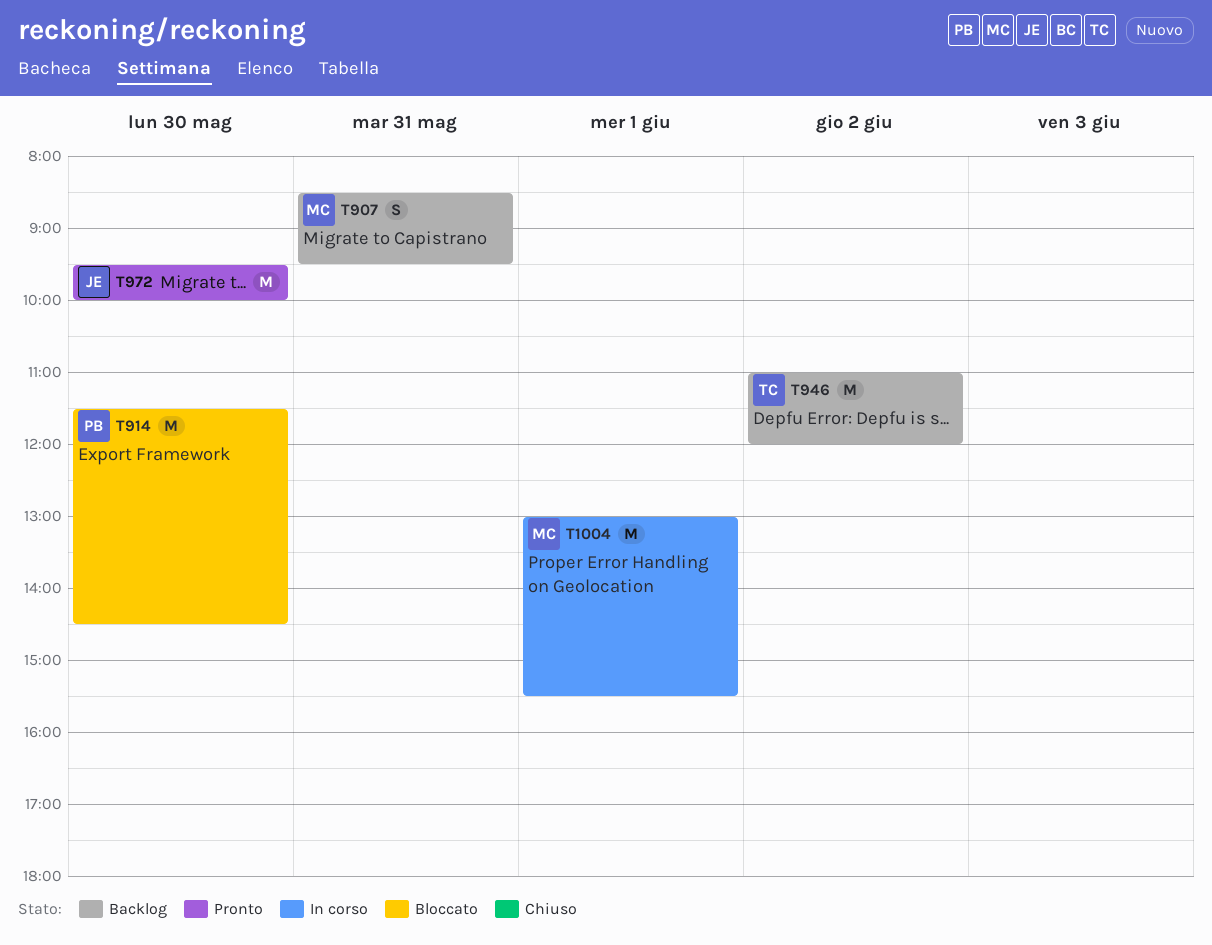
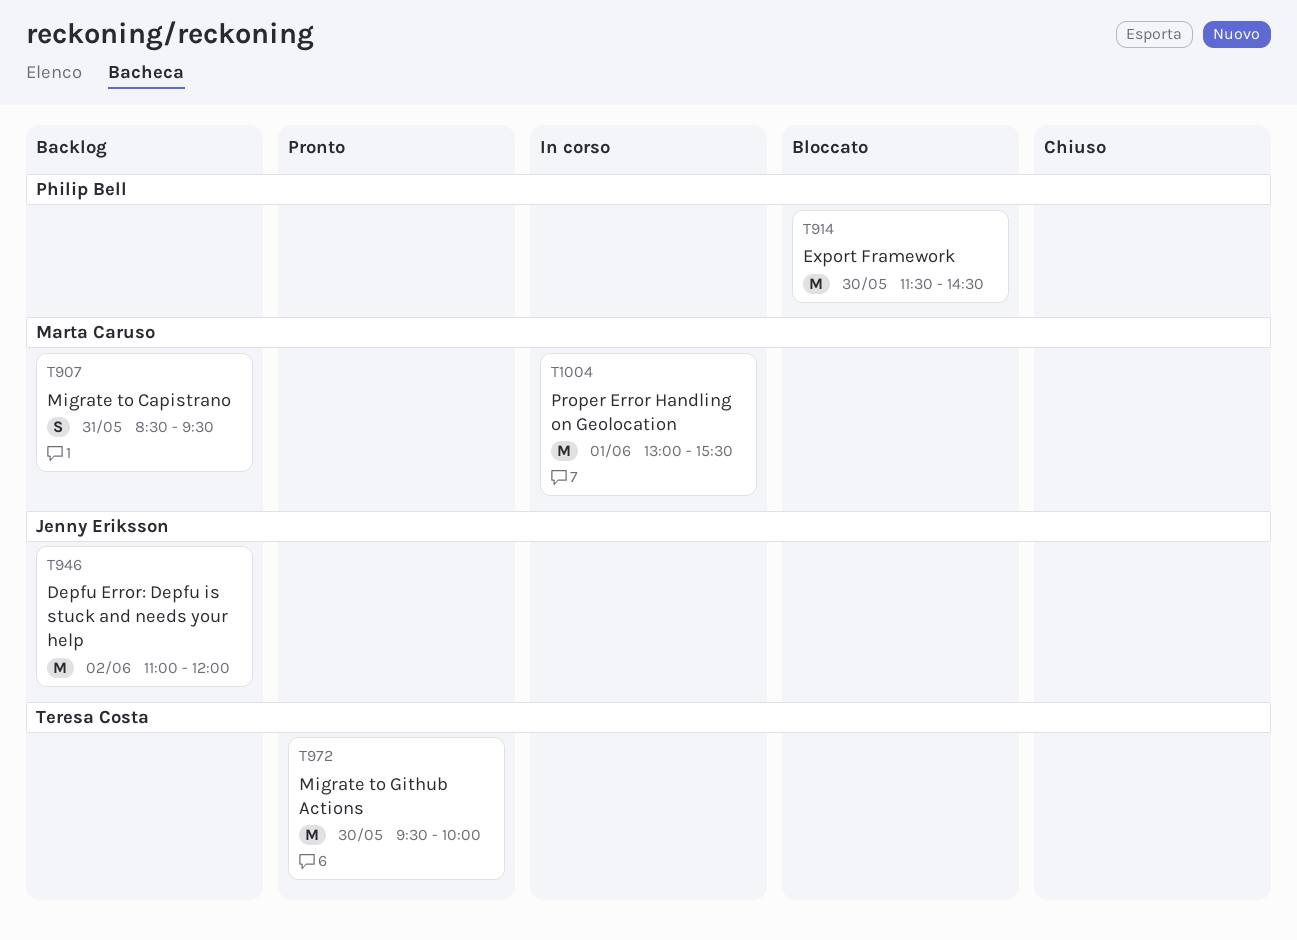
T946, owner: Teresa Costa -> Jenny Eriksson
T972, owner: Jenny Eriksson -> Teresa Costa

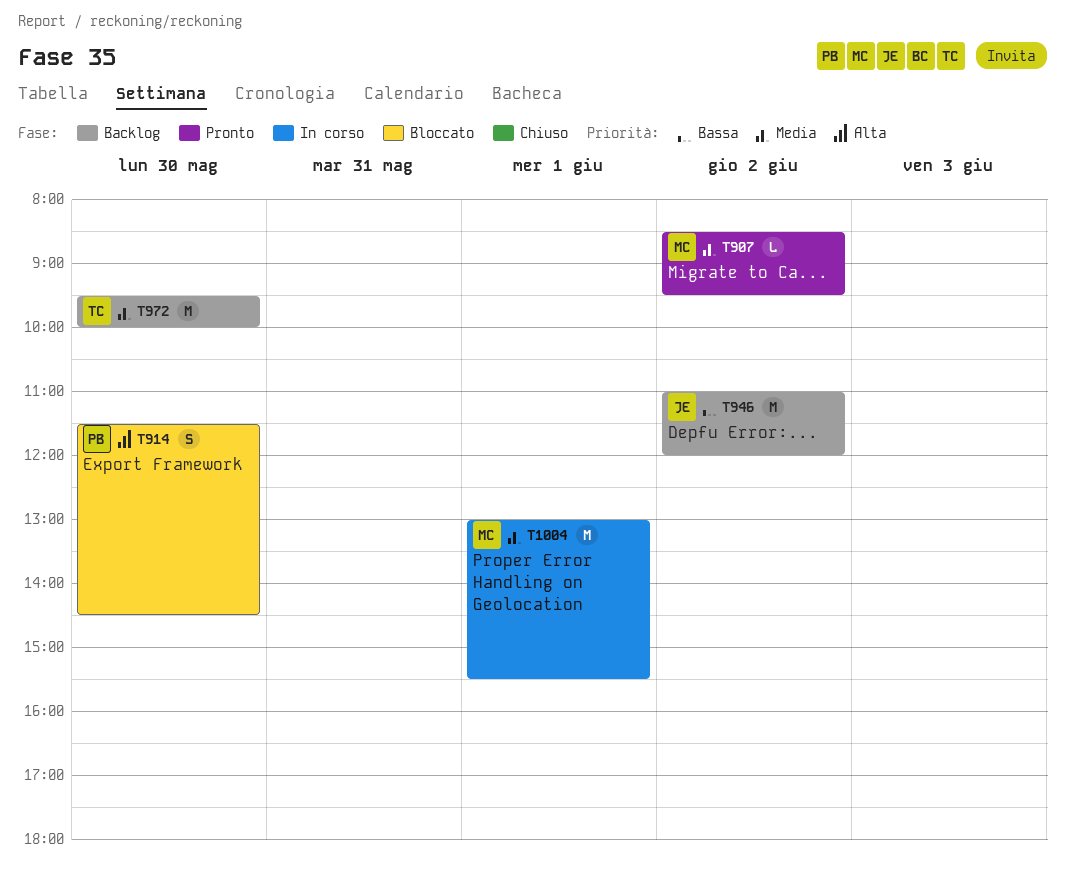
T907, status: Backlog -> Pronto
T907, estimate: S -> L
T907, day: May 31 -> Jun 2
T914, estimate: M -> S
T972, status: Pronto -> Backlog

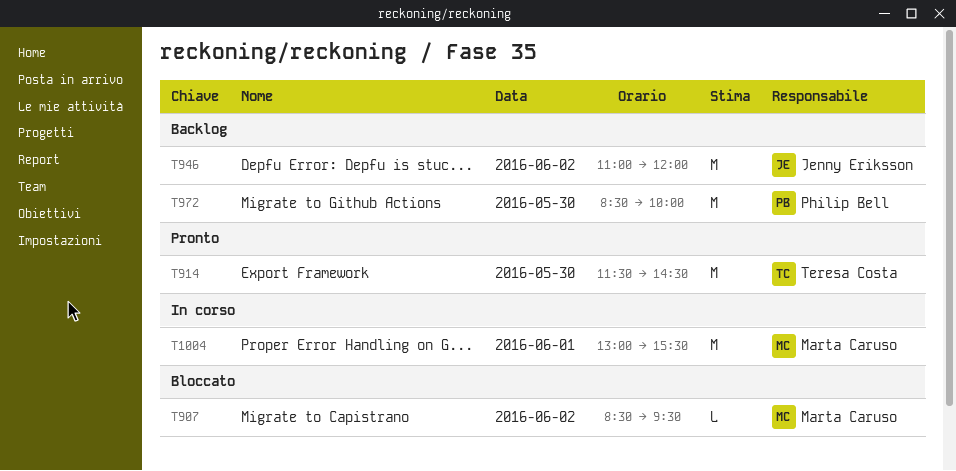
T907, status: Pronto -> Bloccato
T914, status: Bloccato -> Pronto
T914, owner: Philip Bell -> Teresa Costa
T914, estimate: S -> M
T972, owner: Teresa Costa -> Philip Bell
T972, begins: 09:30 -> 08:30

